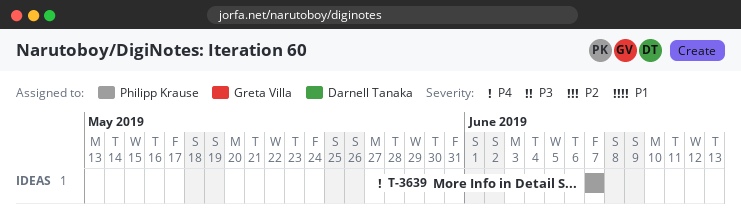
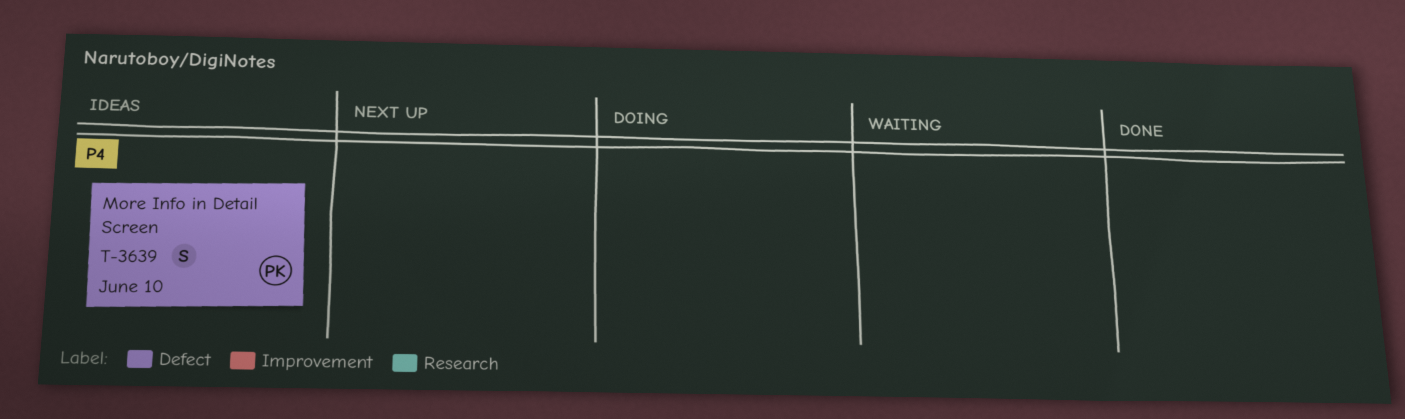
T-3639, due: Jun 7 -> Jun 10

